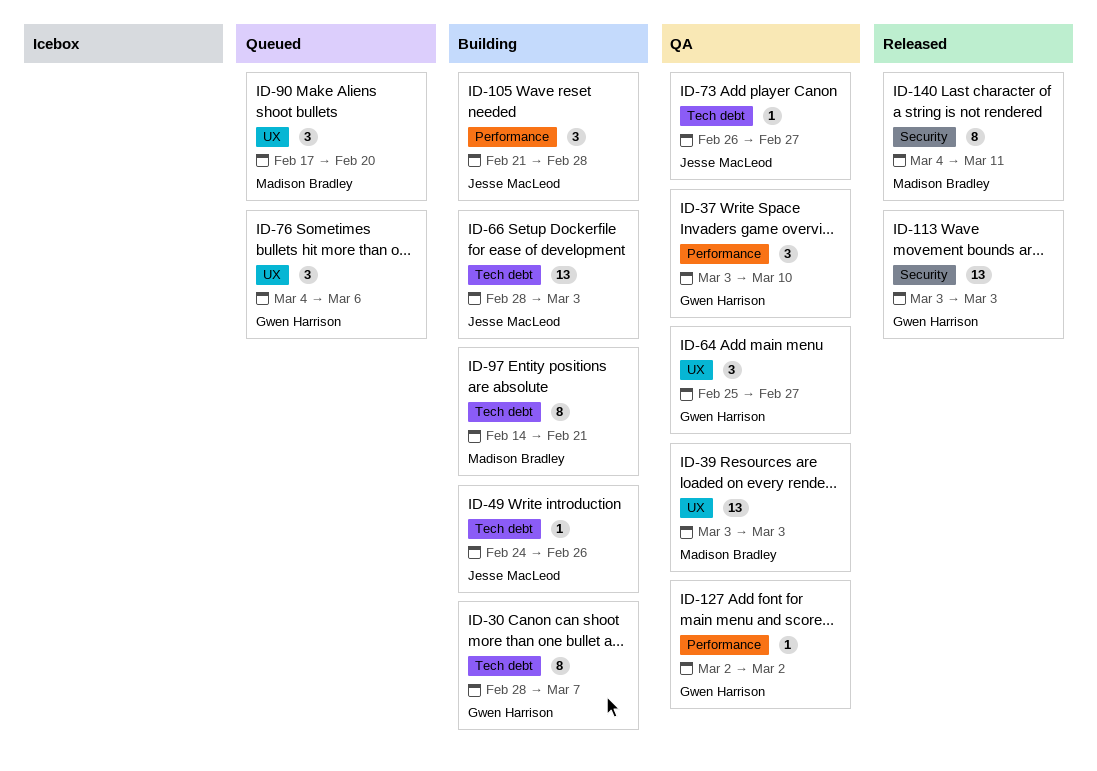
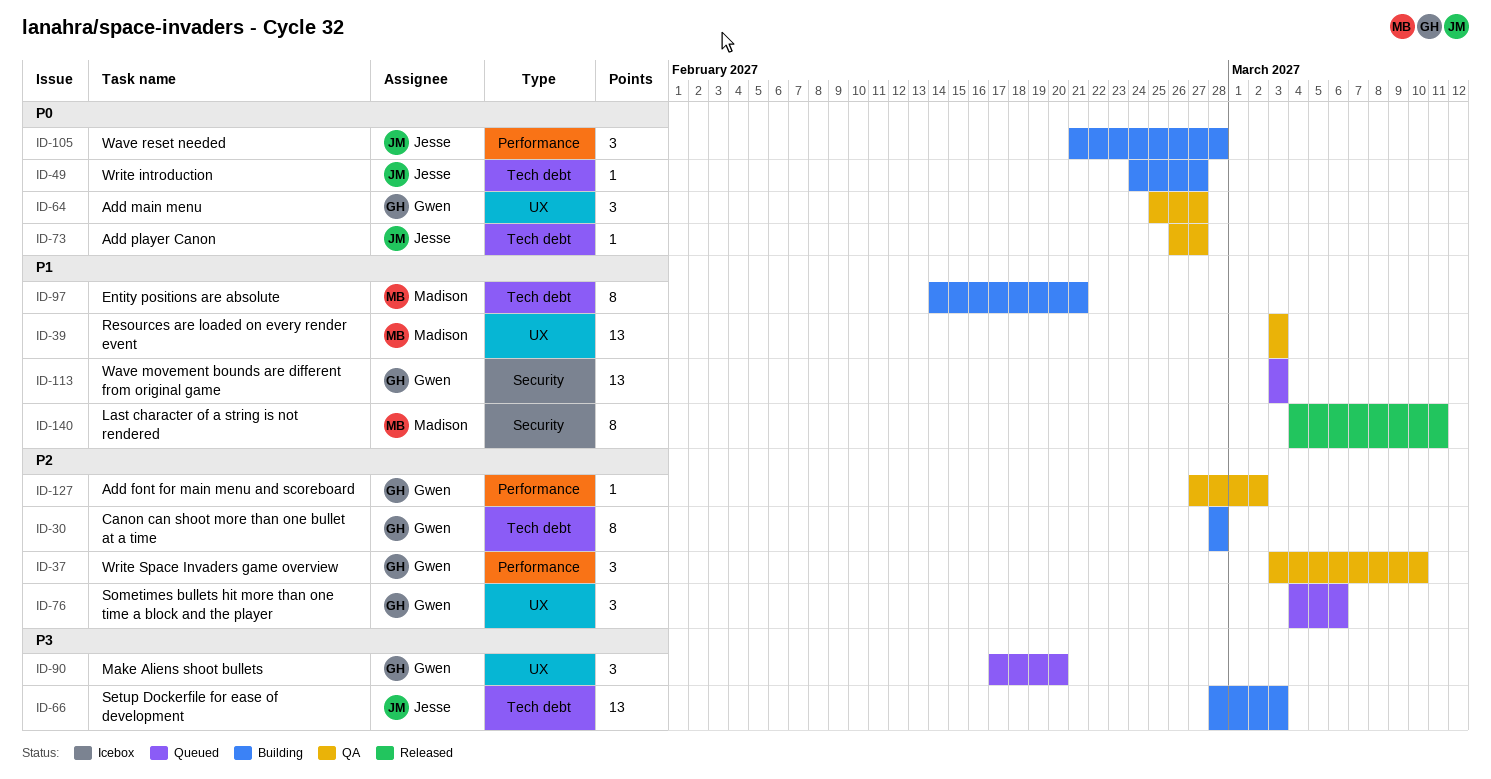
ID-30, due: Mar 7 -> Feb 28
ID-49, due: Feb 26 -> Feb 27
ID-90, owner: Madison Bradley -> Gwen Harrison
ID-113, status: Released -> Queued
ID-127, start: Mar 2 -> Feb 27

